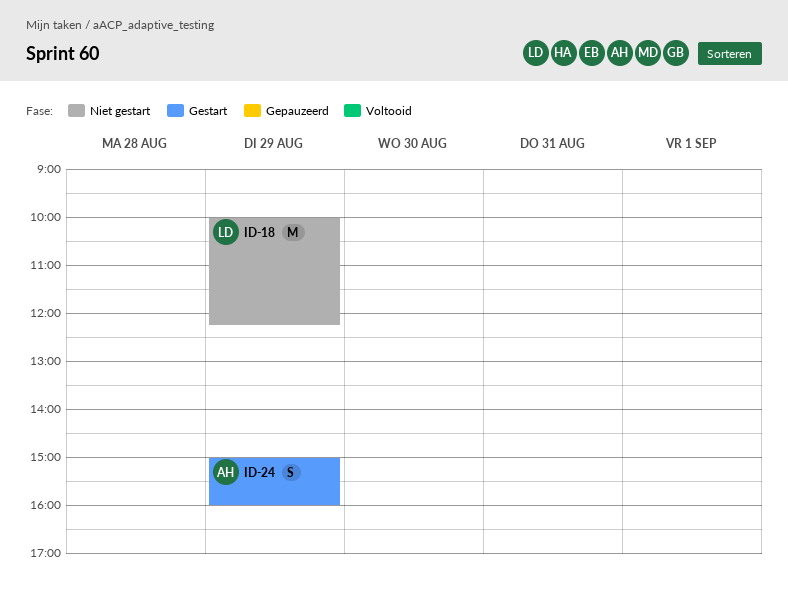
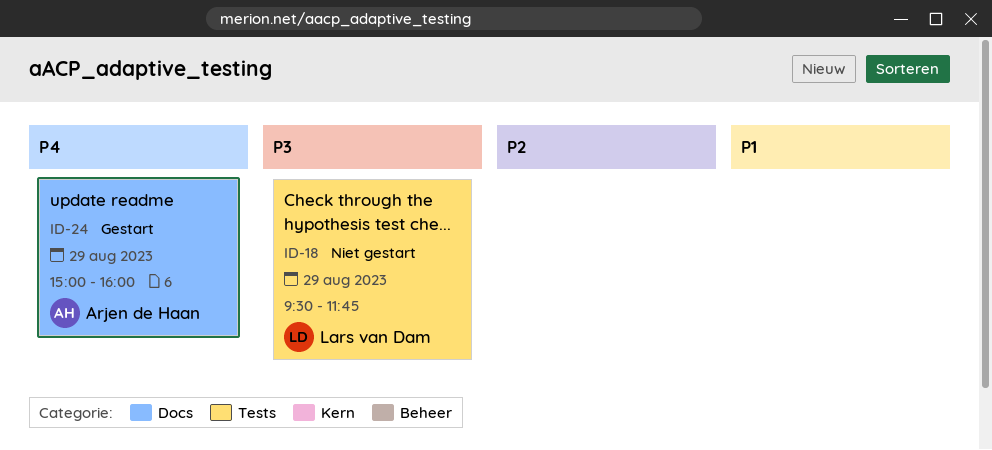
ID-18, begins: 10:00 -> 09:30
ID-18, ends: 12:15 -> 11:45

